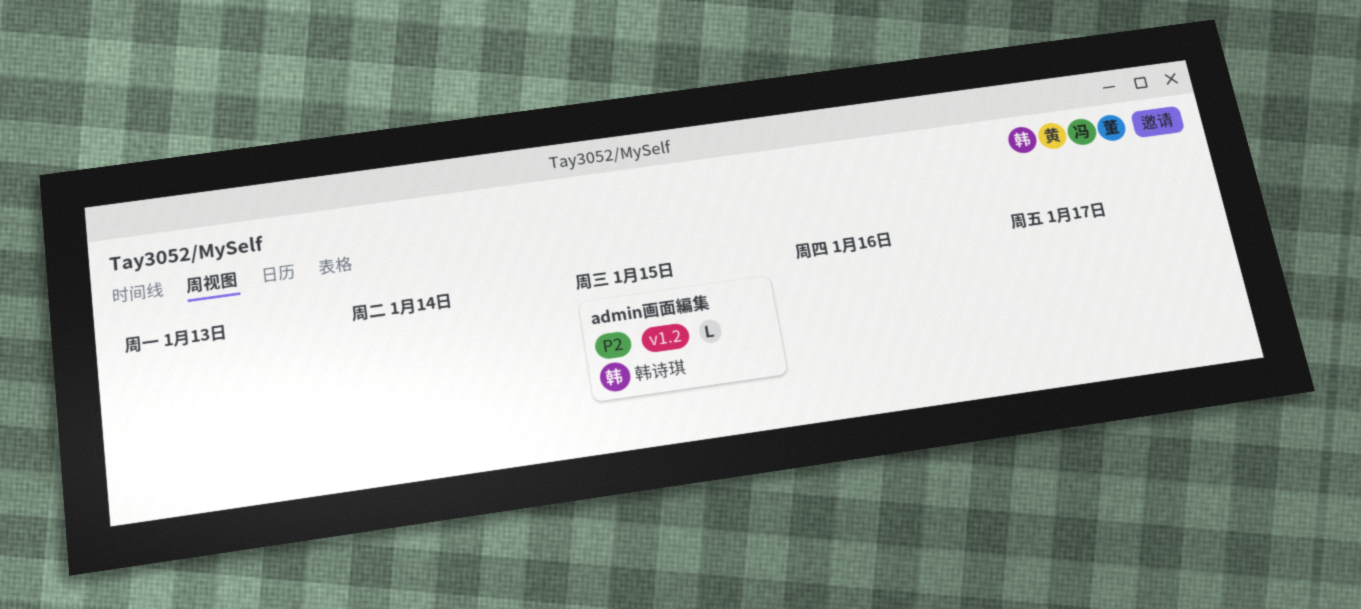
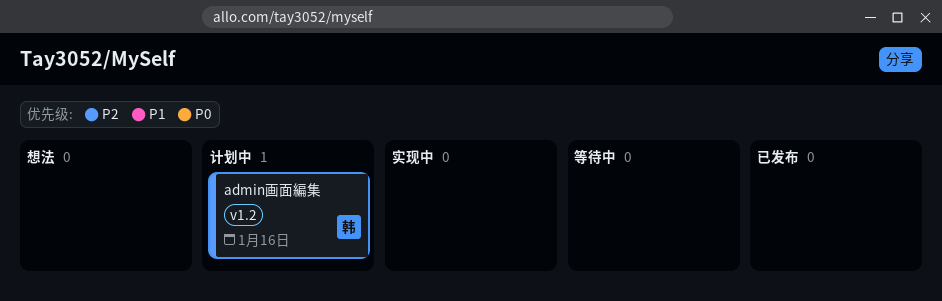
admin画面編集, due: Jan 15 -> Jan 16

